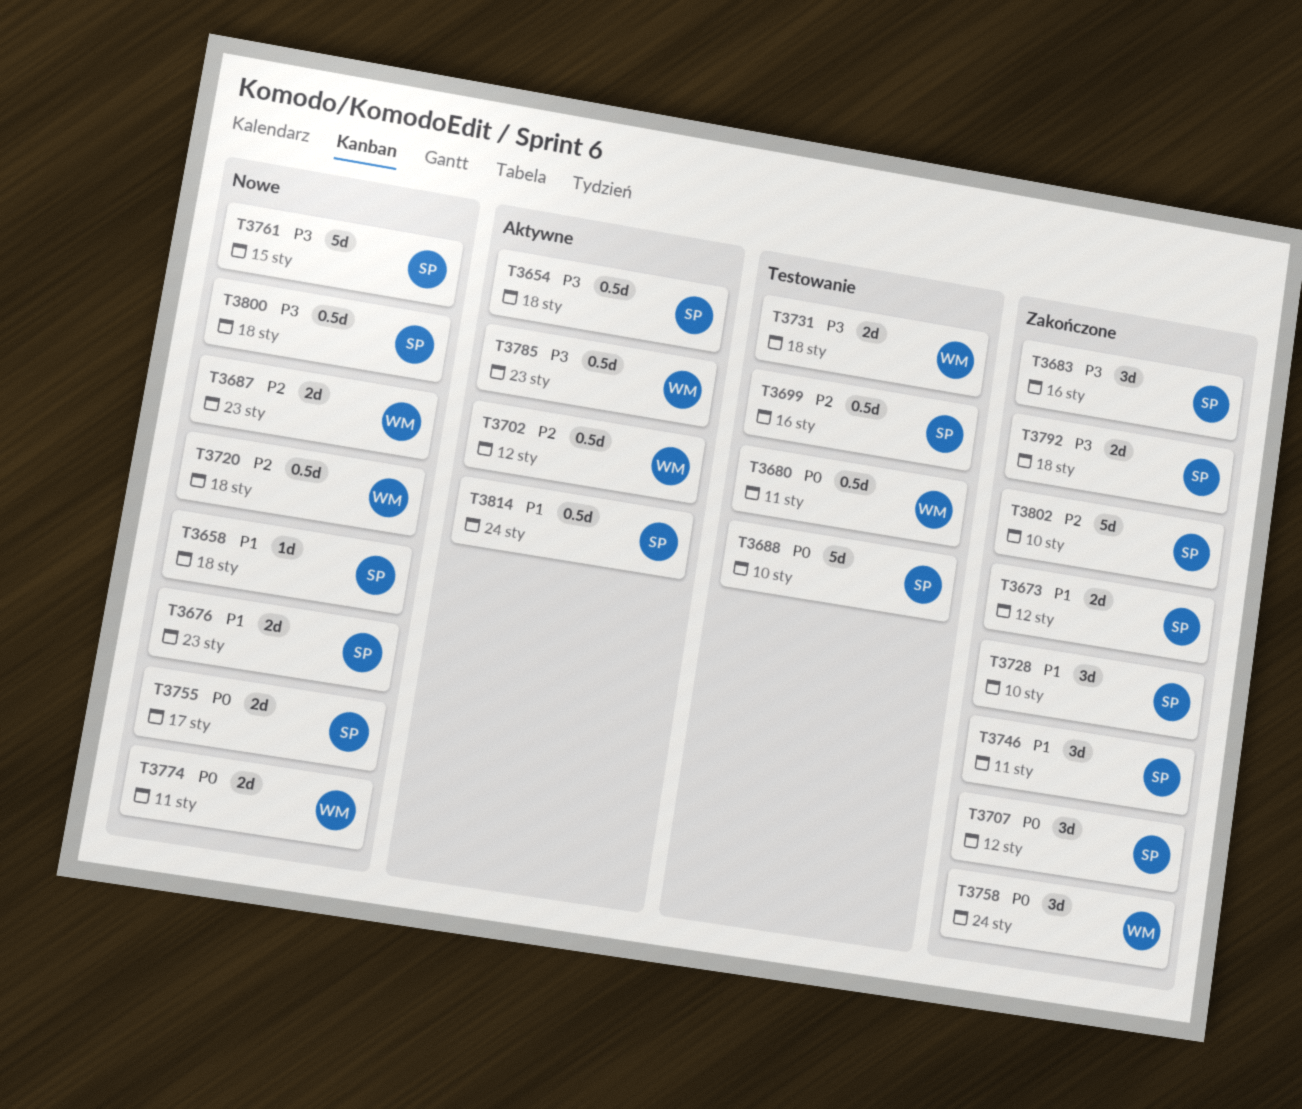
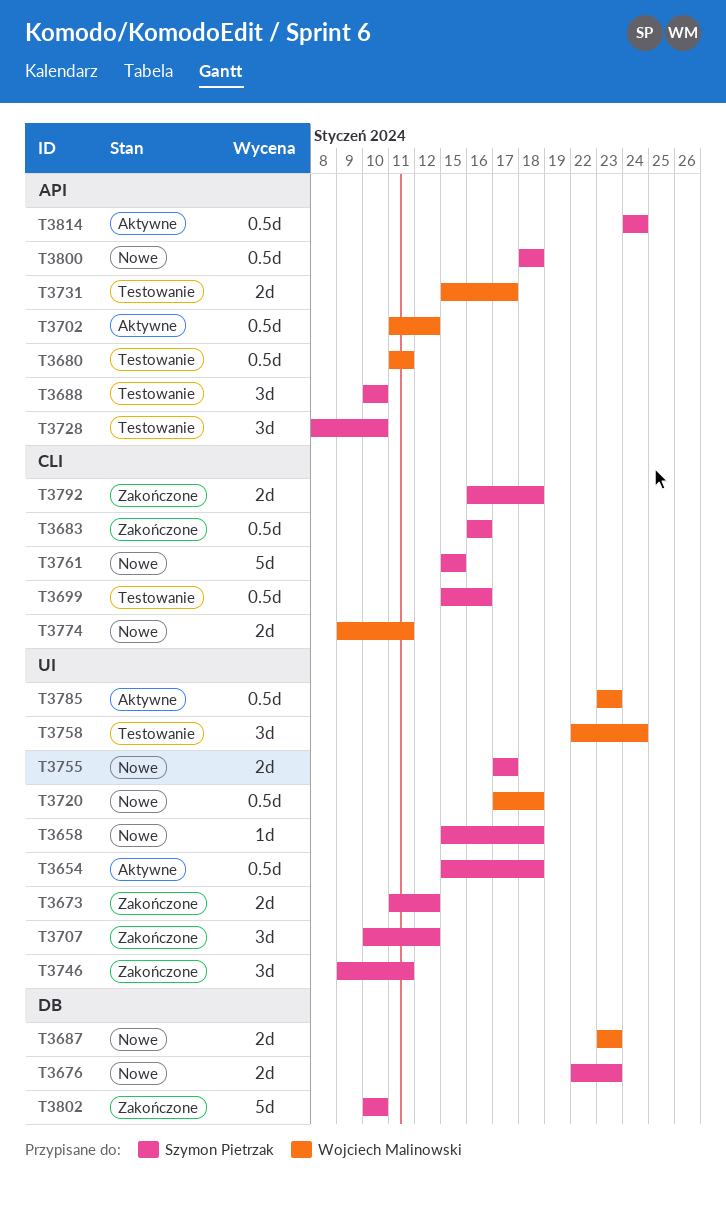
T3683, estimate: 3d -> 0.5d
T3688, estimate: 5d -> 3d
T3728, status: Zakończone -> Testowanie
T3731, due: Jan 18 -> Jan 17
T3758, status: Zakończone -> Testowanie

